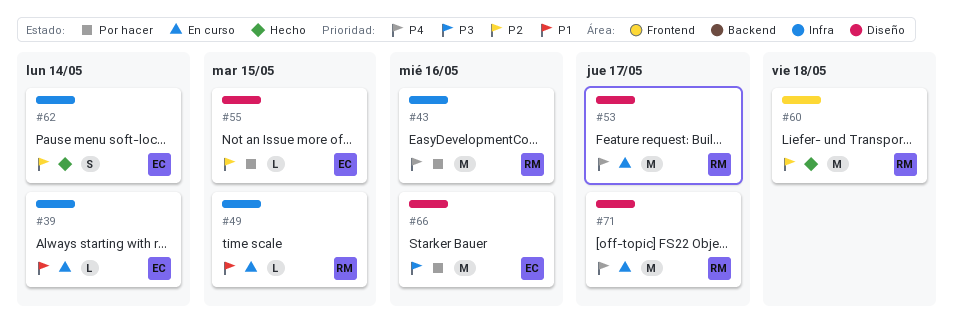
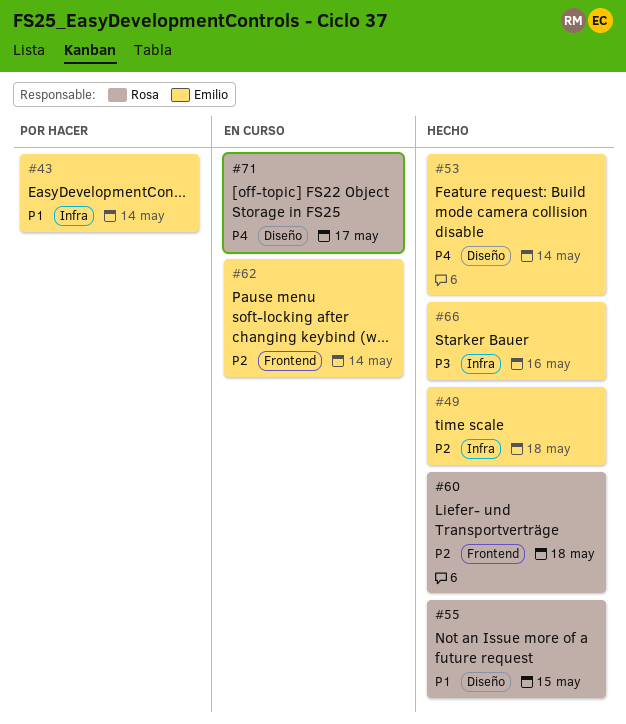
#39: present -> none
#43, owner: Rosa -> Emilio
#43, priority: P4 -> P1
#43, due: May 16 -> May 14
#49, status: En curso -> Hecho
#49, owner: Rosa -> Emilio
#49, priority: P1 -> P2
#49, due: May 15 -> May 18
#53, status: En curso -> Hecho
#53, owner: Rosa -> Emilio
#53, due: May 17 -> May 14
#55, status: Por hacer -> Hecho
#55, owner: Emilio -> Rosa
#55, priority: P2 -> P1
#62, status: Hecho -> En curso
#62, label: Infra -> Frontend
#66, status: Por hacer -> Hecho
#66, label: Diseño -> Infra

